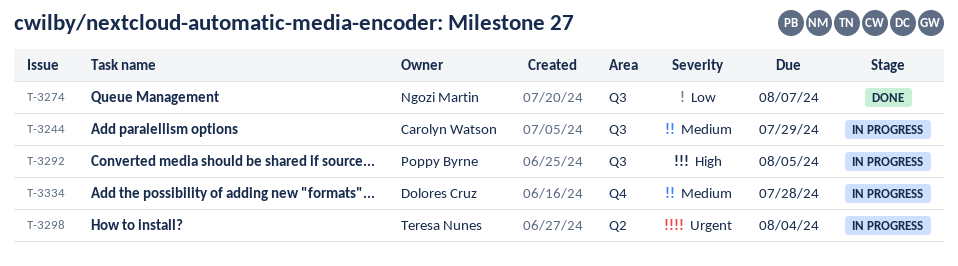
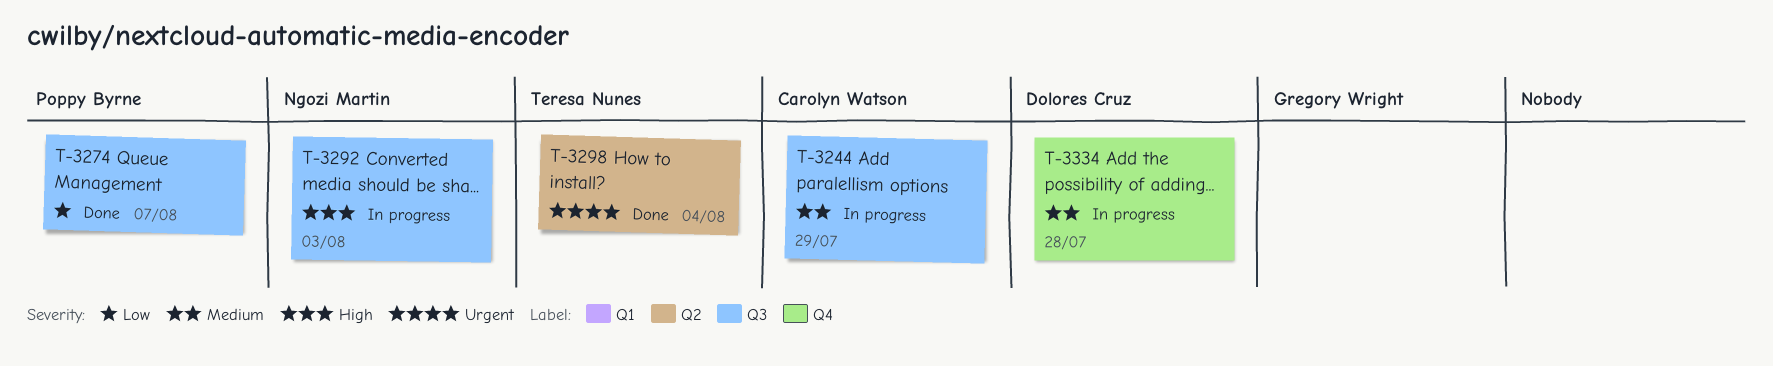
T-3274, owner: Ngozi Martin -> Poppy Byrne
T-3292, owner: Poppy Byrne -> Ngozi Martin
T-3292, due: Aug 5 -> Aug 3
T-3298, status: In progress -> Done

